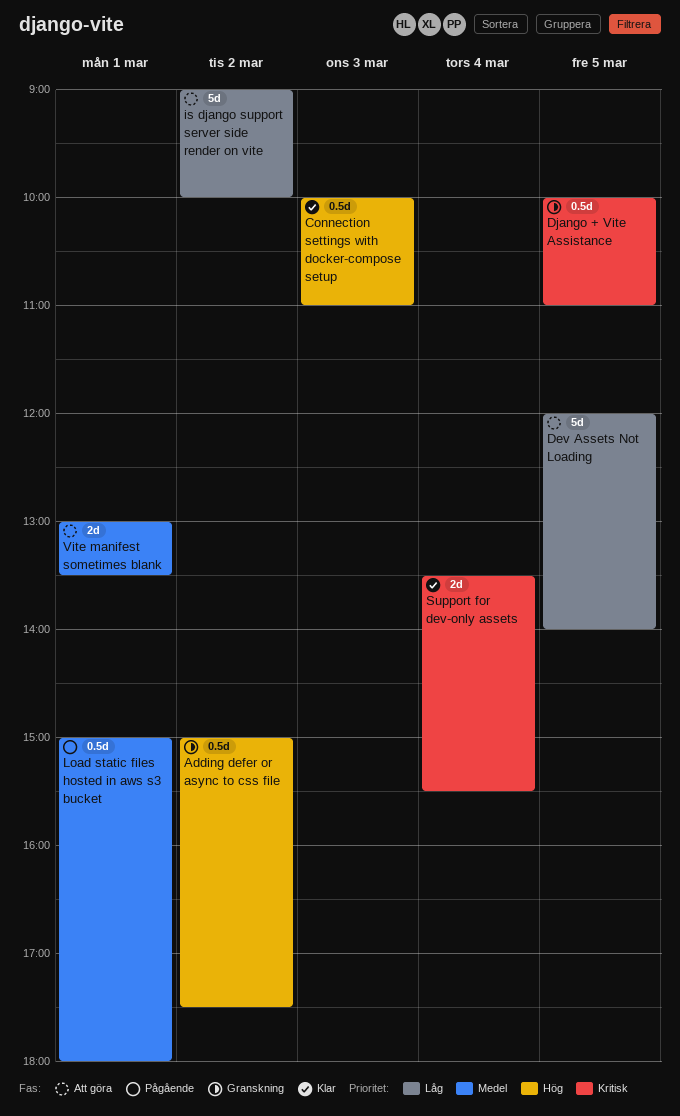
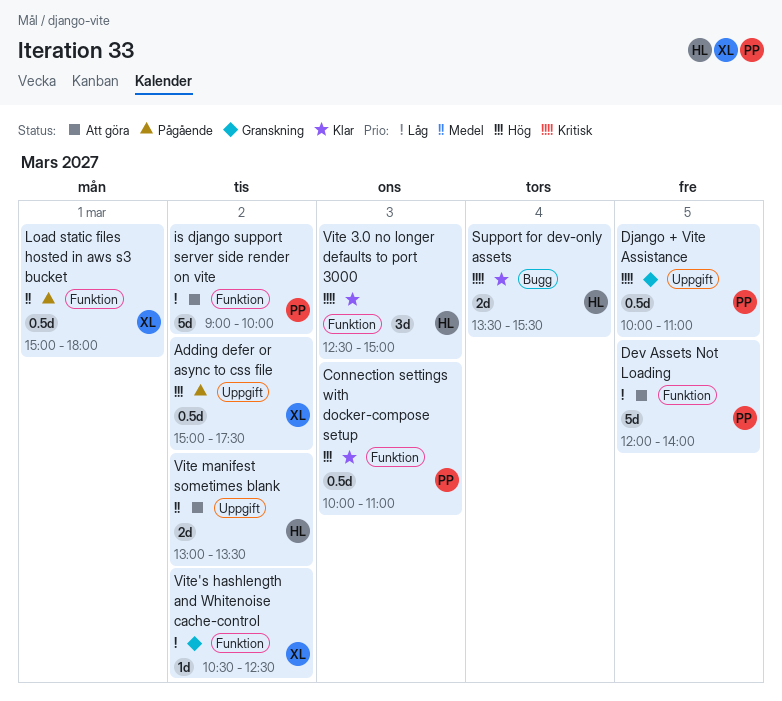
Adding defer or async to css file, status: Granskning -> Pågående
Vite 3.0 no longer defaults to port 3000: none -> present
Vite manifest sometimes blank, day: Mar 1 -> Mar 2
Vite's hashlength and Whitenoise cache-control: none -> present

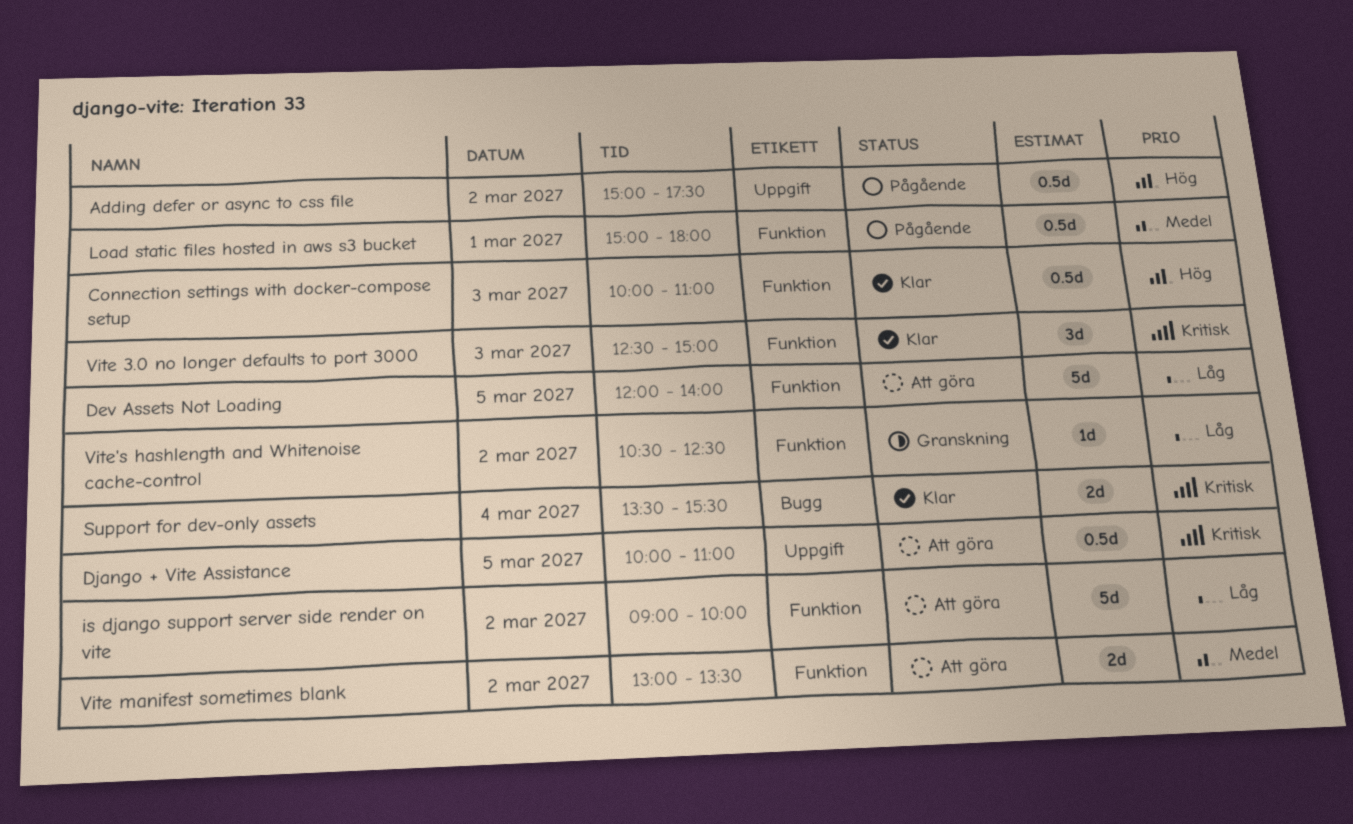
Django + Vite Assistance, status: Granskning -> Att göra
Vite manifest sometimes blank, label: Uppgift -> Funktion

